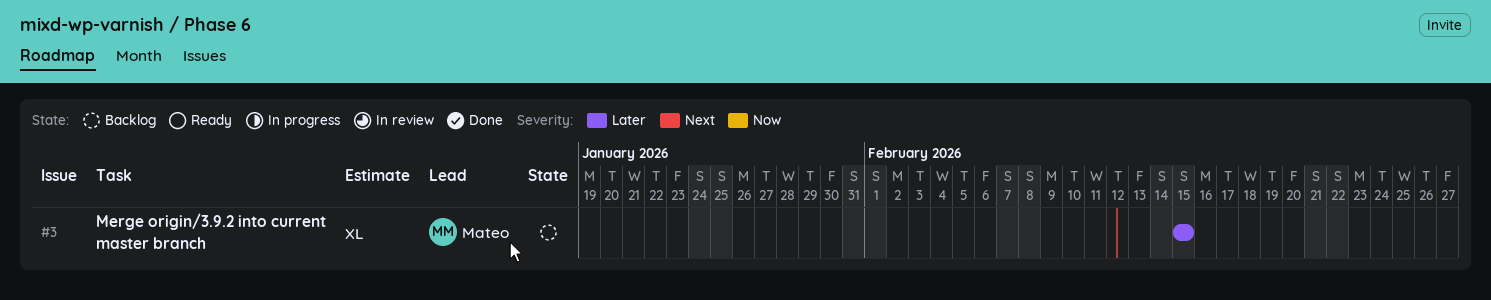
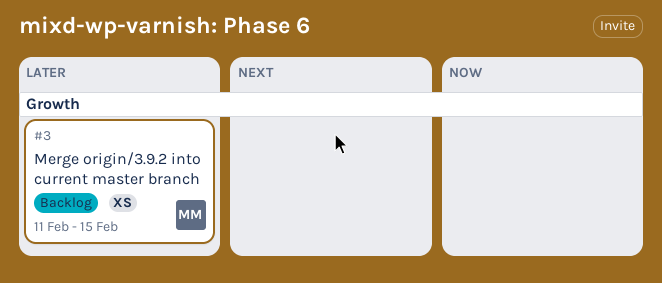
#3, estimate: XL -> XS
#3, start: Feb 15 -> Feb 11

